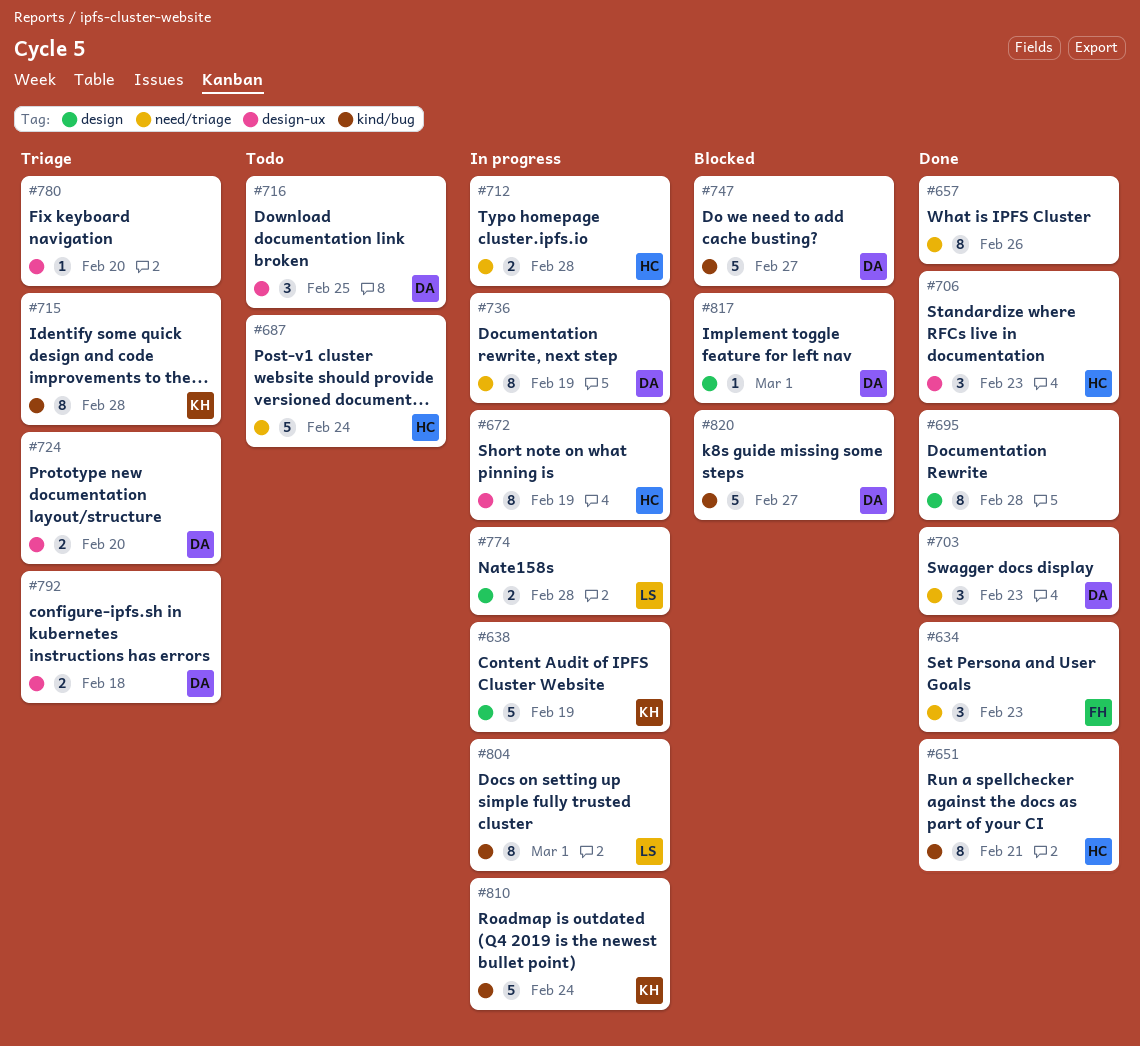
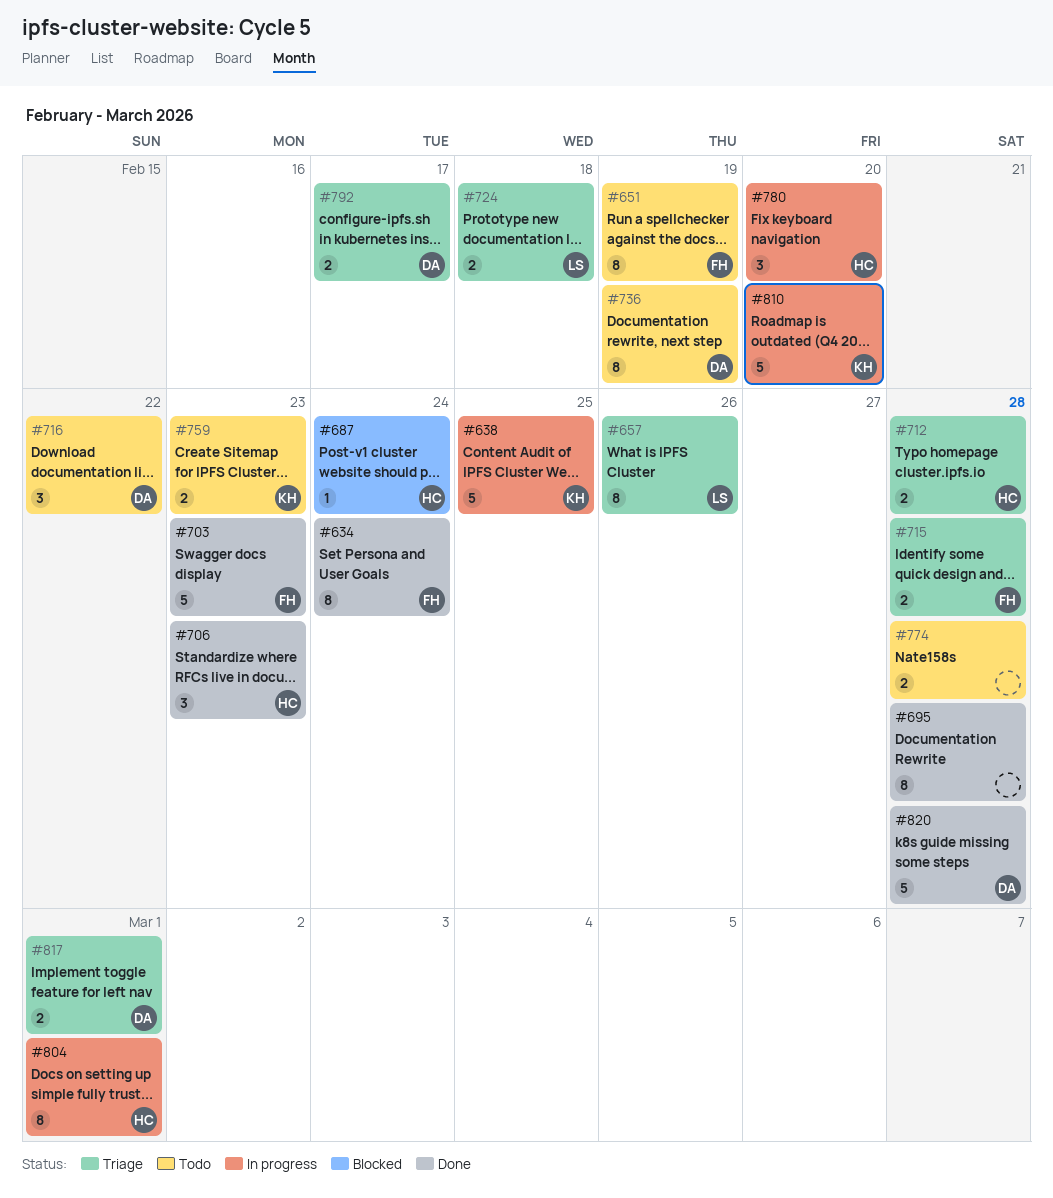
#634, estimate: 3 -> 8
#634, due: Feb 23 -> Feb 24
#638, due: Feb 19 -> Feb 25
#651, status: Done -> Todo
#651, owner: HC -> FH
#651, due: Feb 21 -> Feb 19
#657, status: Done -> Triage
#657, owner: none -> LS
#672: present -> none
#687, status: Todo -> Blocked
#687, estimate: 5 -> 1
#703, owner: DA -> FH
#703, estimate: 3 -> 5
#712, status: In progress -> Triage
#715, owner: KH -> FH
#715, estimate: 8 -> 2
#716, due: Feb 25 -> Feb 22
#724, owner: DA -> LS
#724, due: Feb 20 -> Feb 18
#736, status: In progress -> Todo
#747: present -> none
#759: none -> present
#774, status: In progress -> Todo
#774, owner: LS -> none
#780, status: Triage -> In progress
#780, owner: none -> HC
#780, estimate: 1 -> 3
#792, due: Feb 18 -> Feb 17
#804, owner: LS -> HC
#810, due: Feb 24 -> Feb 20
#817, status: Blocked -> Triage
#817, estimate: 1 -> 2
#820, status: Blocked -> Done
#820, due: Feb 27 -> Feb 28

